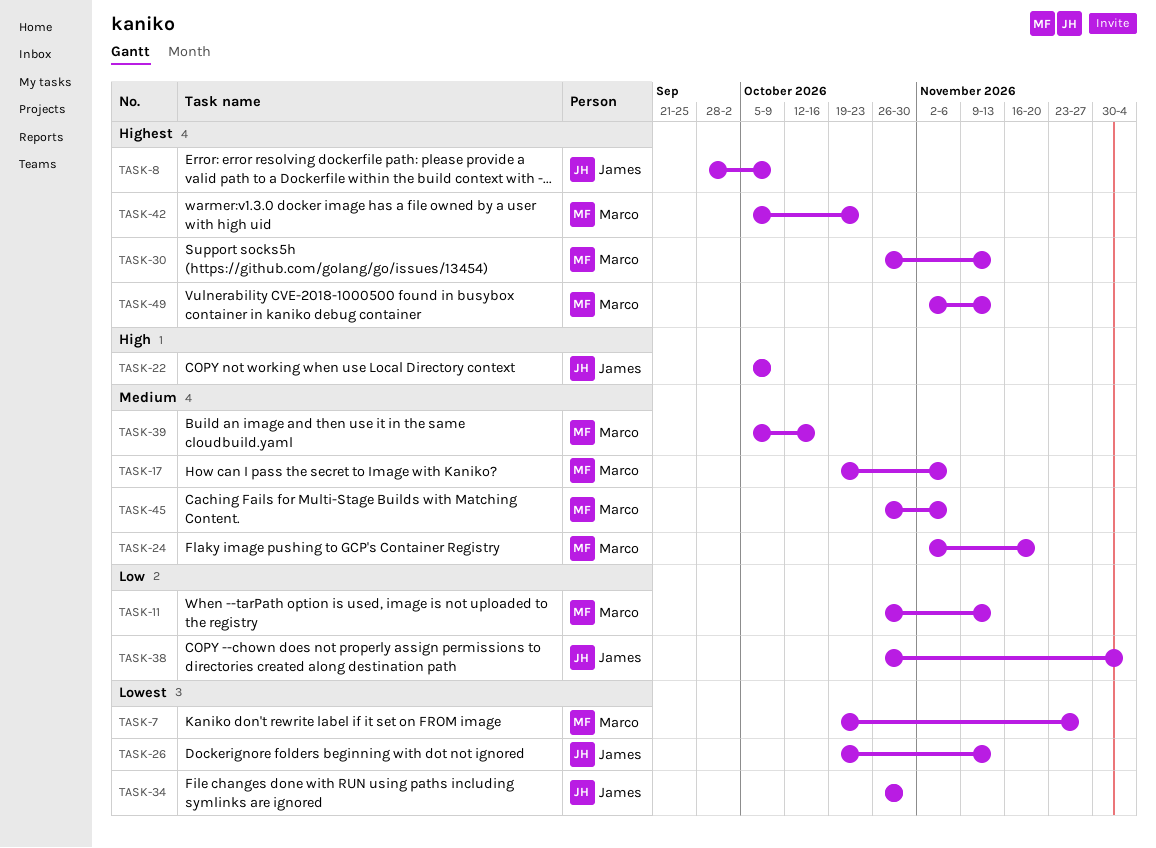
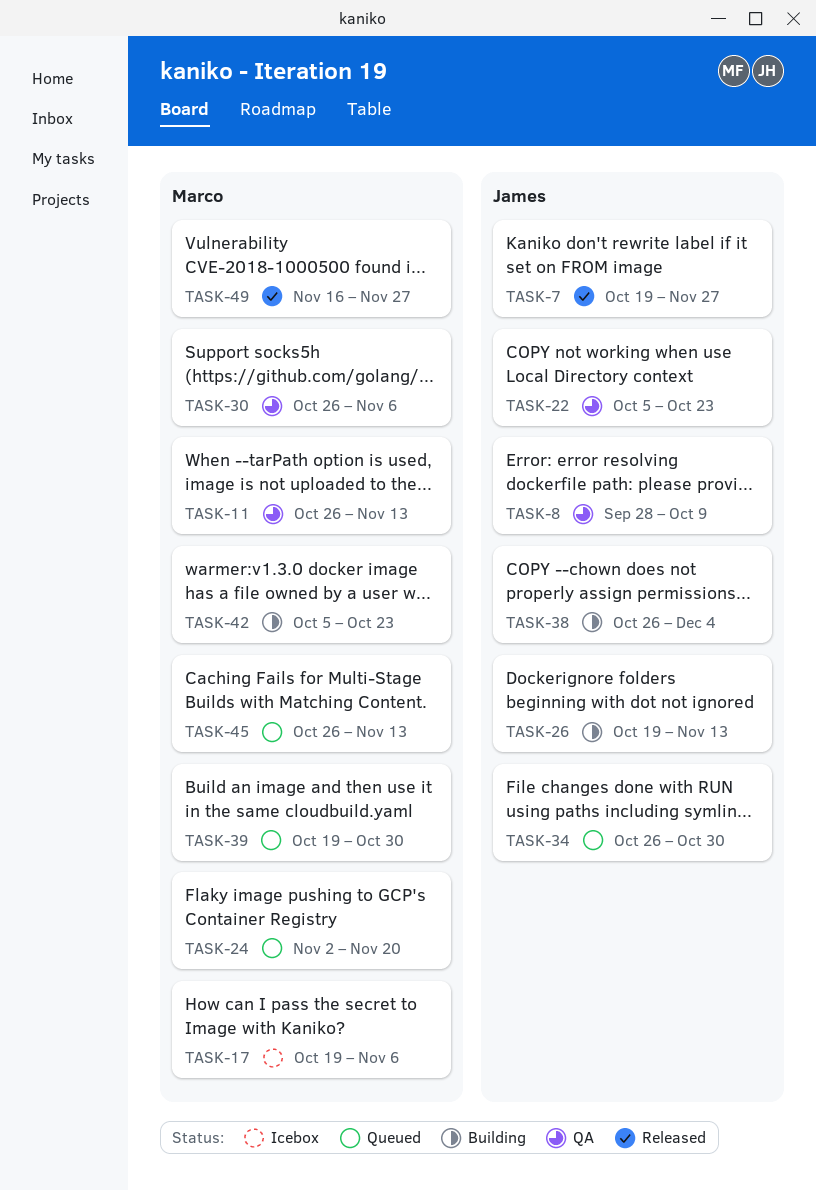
TASK-7, owner: Marco -> James
TASK-22, due: Oct 9 -> Oct 23
TASK-30, due: Nov 13 -> Nov 6
TASK-39, start: Oct 5 -> Oct 19
TASK-39, due: Oct 16 -> Oct 30
TASK-45, due: Nov 6 -> Nov 13
TASK-49, start: Nov 2 -> Nov 16
TASK-49, due: Nov 13 -> Nov 27

